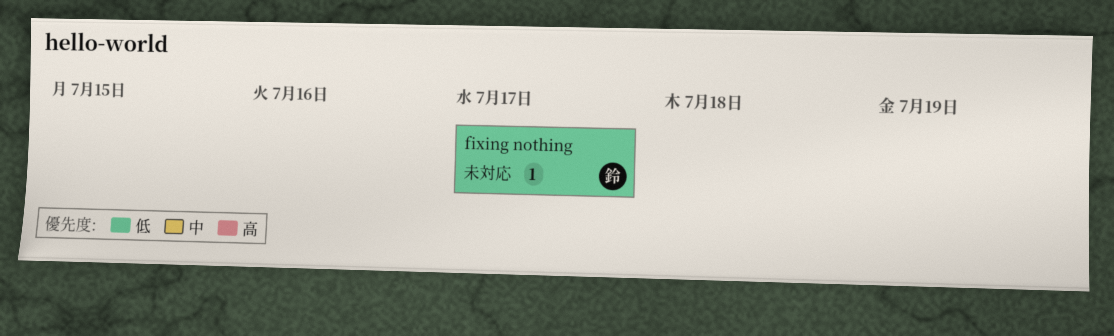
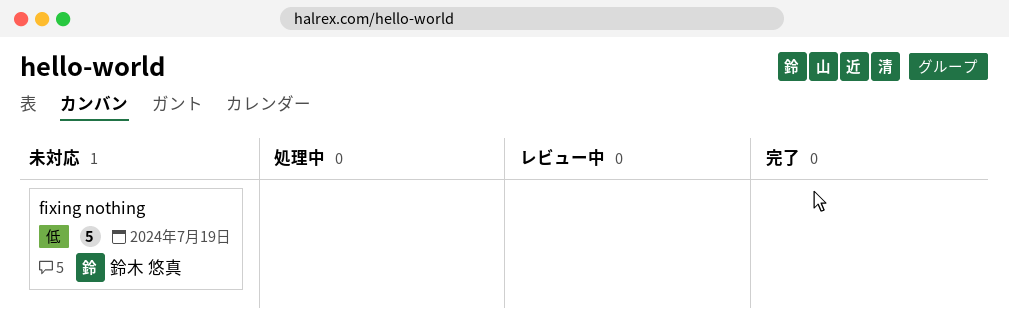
fixing nothing, estimate: 1 -> 5
fixing nothing, due: Jul 17 -> Jul 19

